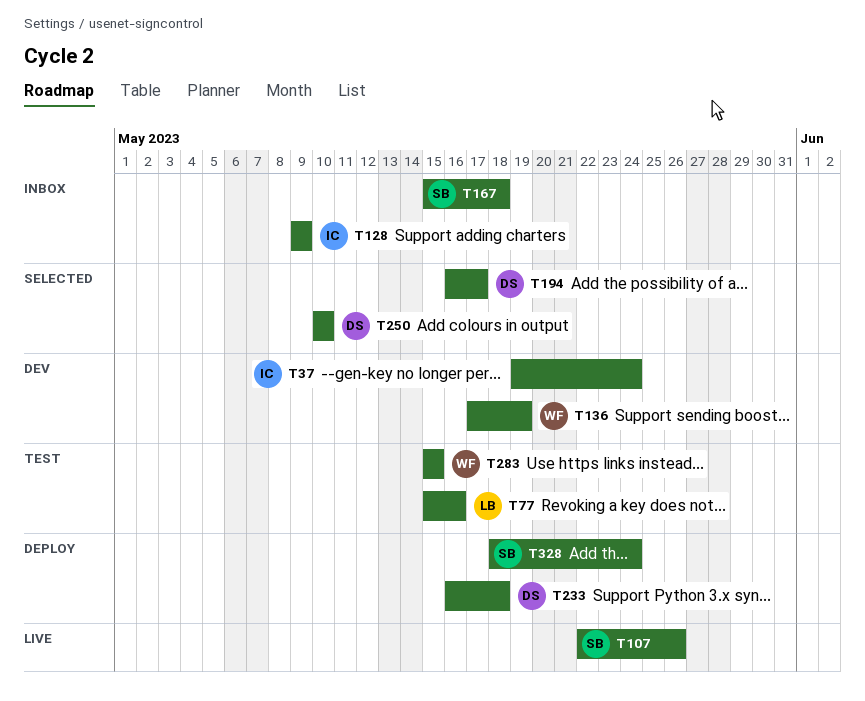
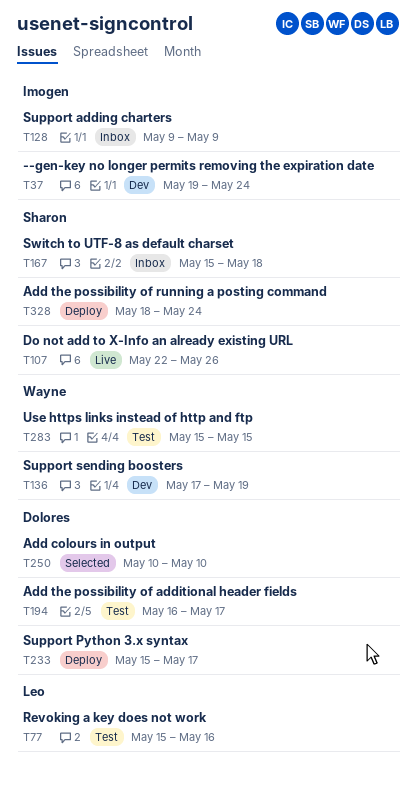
T194, status: Selected -> Test
T233, start: May 16 -> May 15
T233, due: May 18 -> May 17

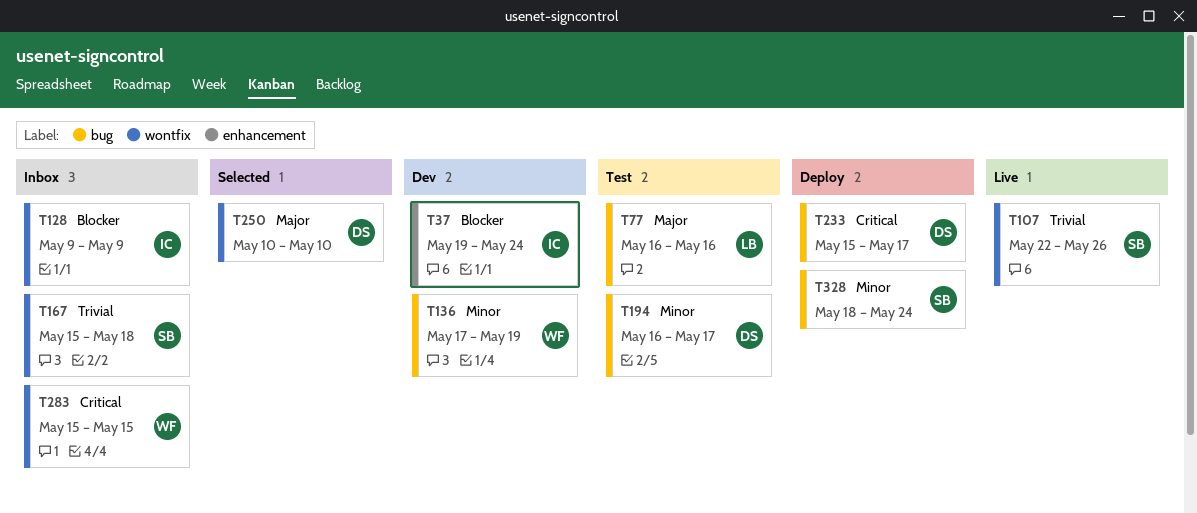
T77, start: May 15 -> May 16
T283, status: Test -> Inbox

